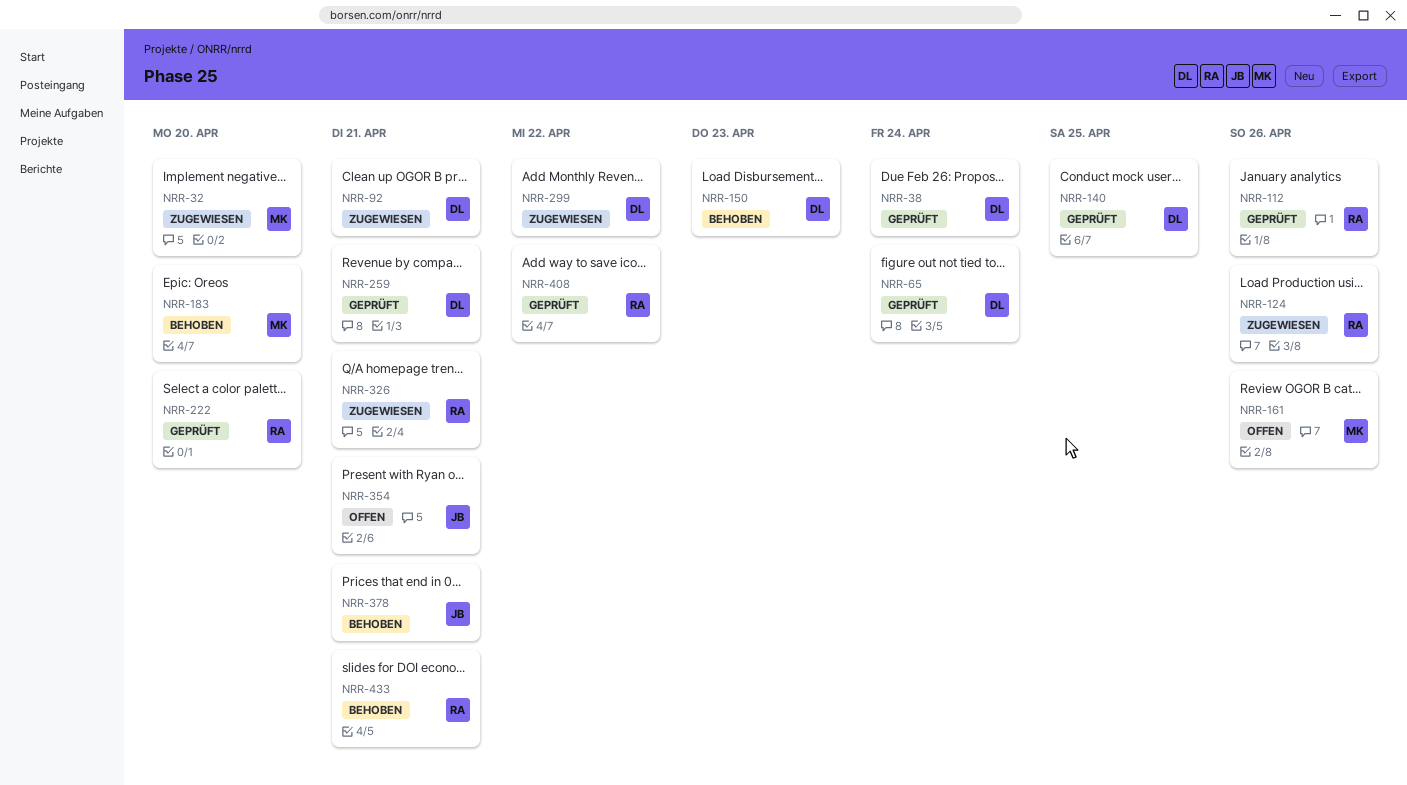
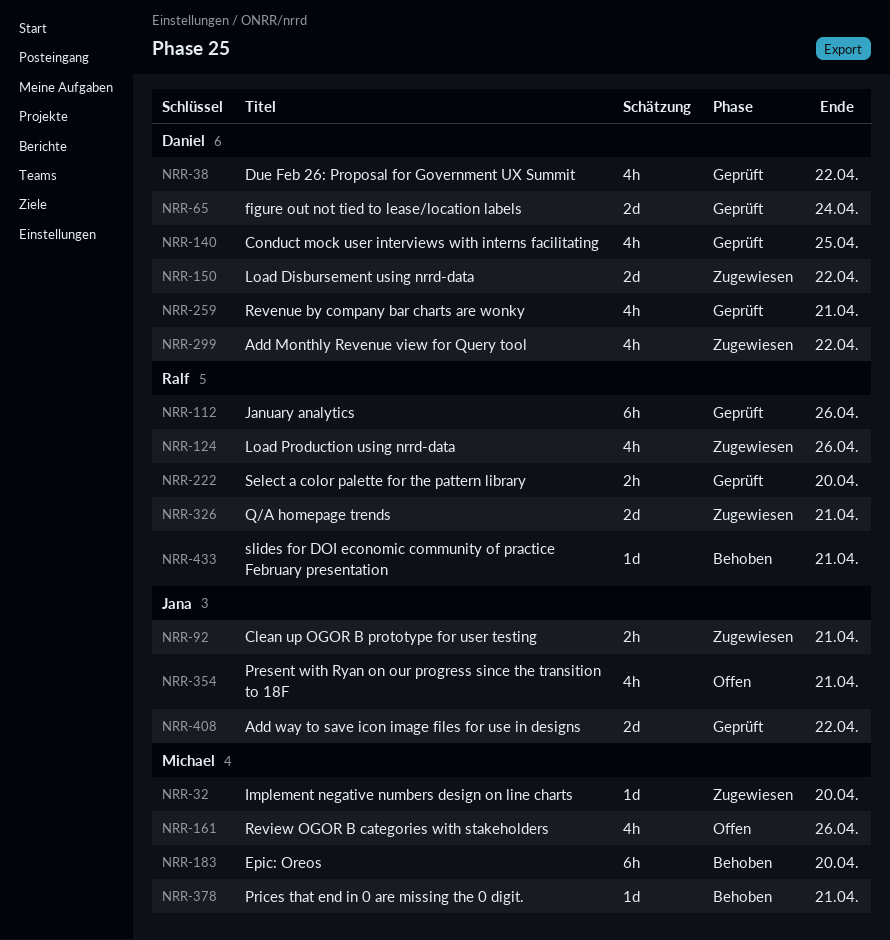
NRR-38, due: Apr 24 -> Apr 22
NRR-92, owner: Daniel -> Jana
NRR-150, status: Behoben -> Zugewiesen
NRR-150, due: Apr 23 -> Apr 22
NRR-378, owner: Jana -> Michael
NRR-408, owner: Ralf -> Jana

